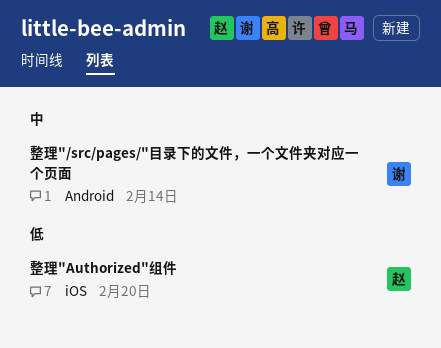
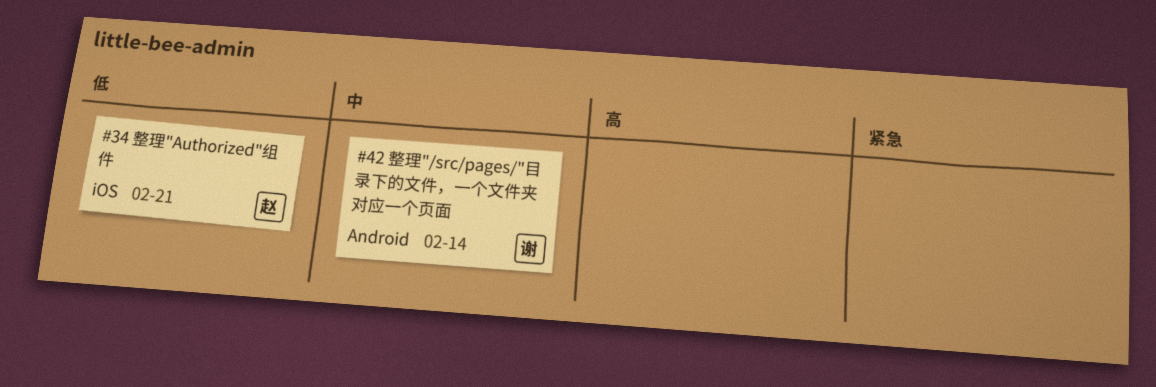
整理"Authorized"组件, due: Feb 20 -> Feb 21

